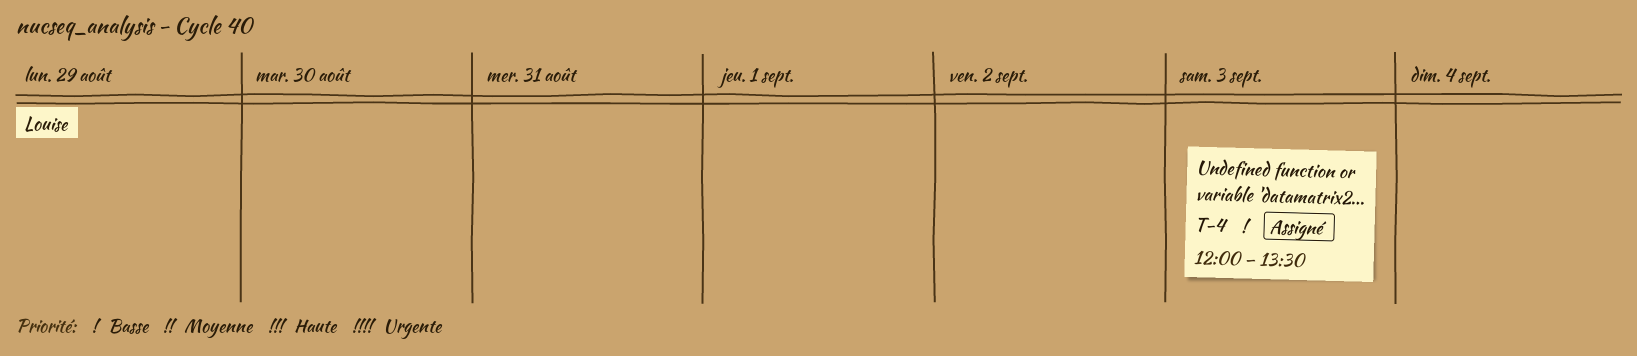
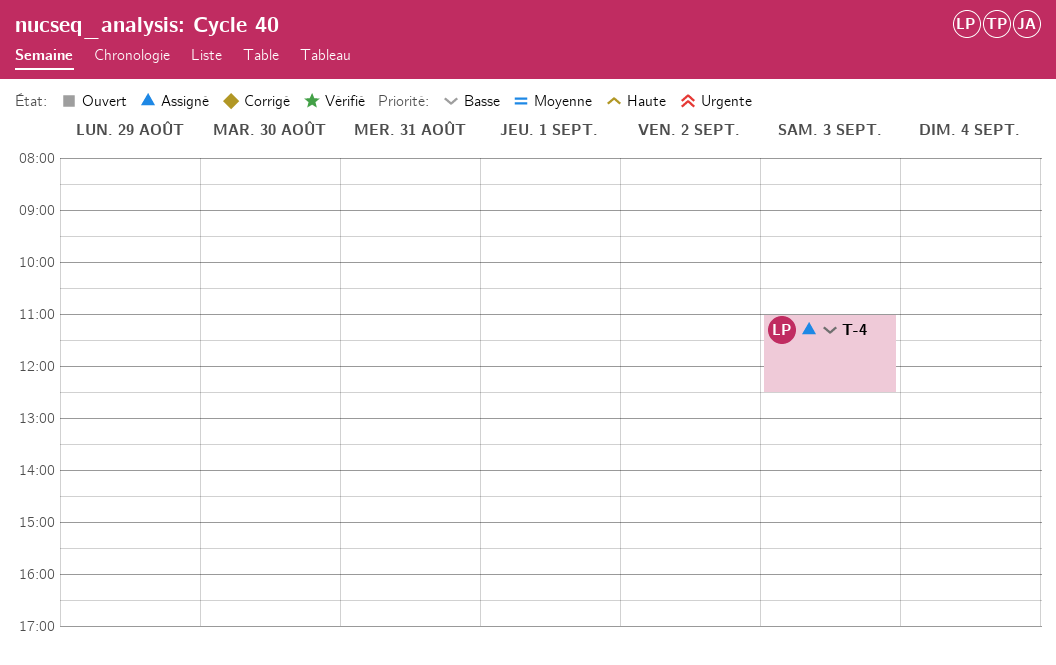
T-4, begins: 12:00 -> 11:00
T-4, ends: 13:30 -> 12:30

